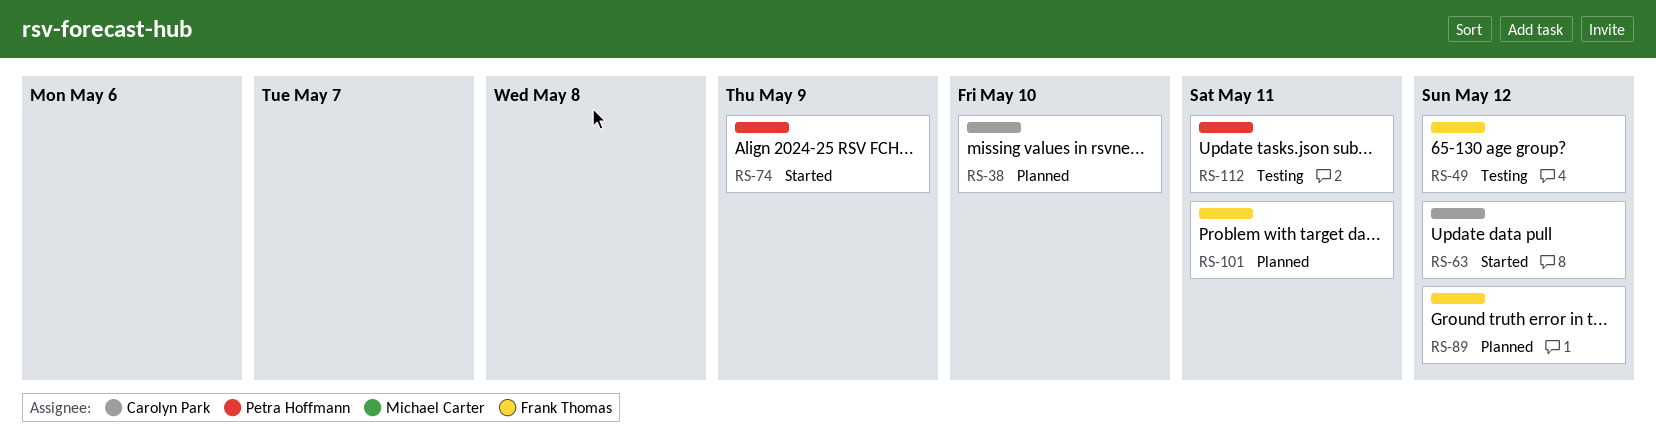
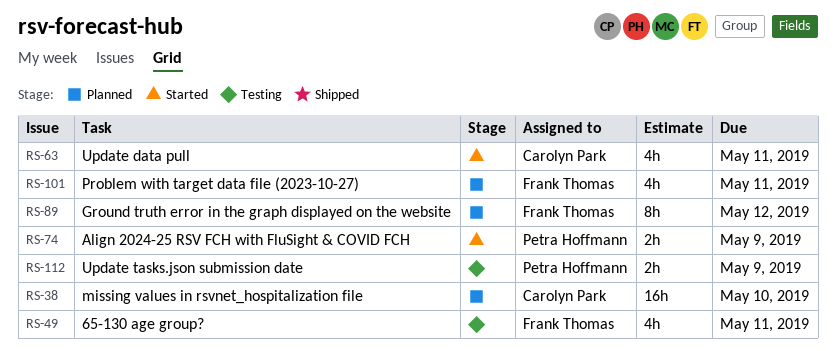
RS-49, due: May 12 -> May 11
RS-63, due: May 12 -> May 11
RS-112, due: May 11 -> May 9

